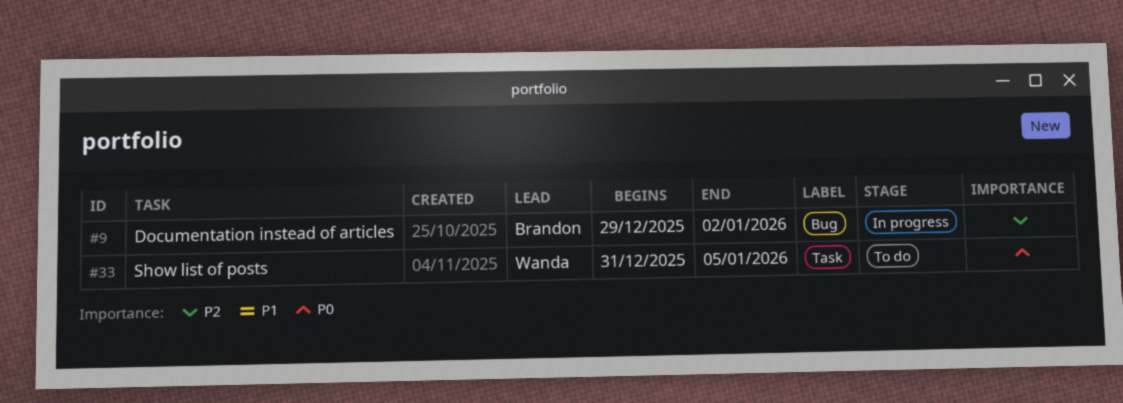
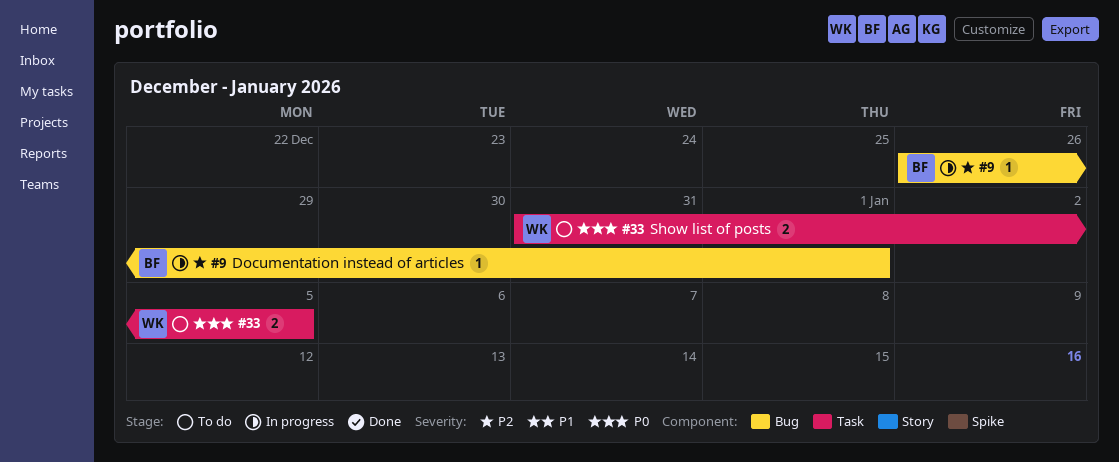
#9, start: Dec 29 -> Dec 26
#9, due: Jan 2 -> Jan 1

